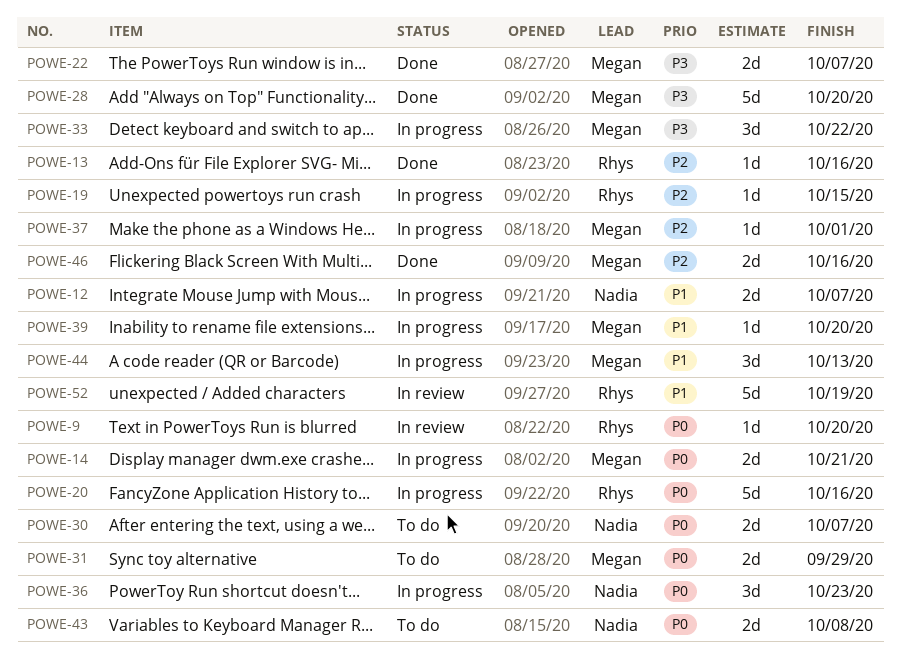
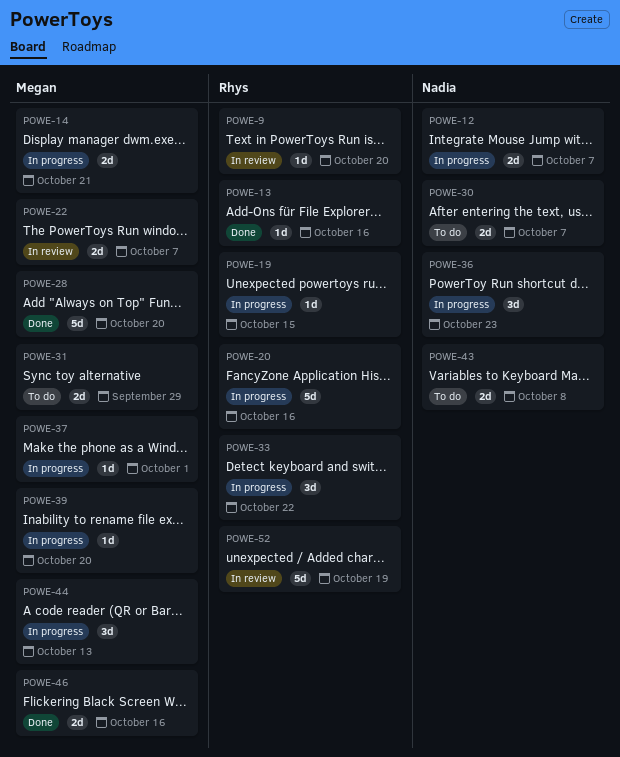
POWE-22, status: Done -> In review
POWE-33, owner: Megan -> Rhys

